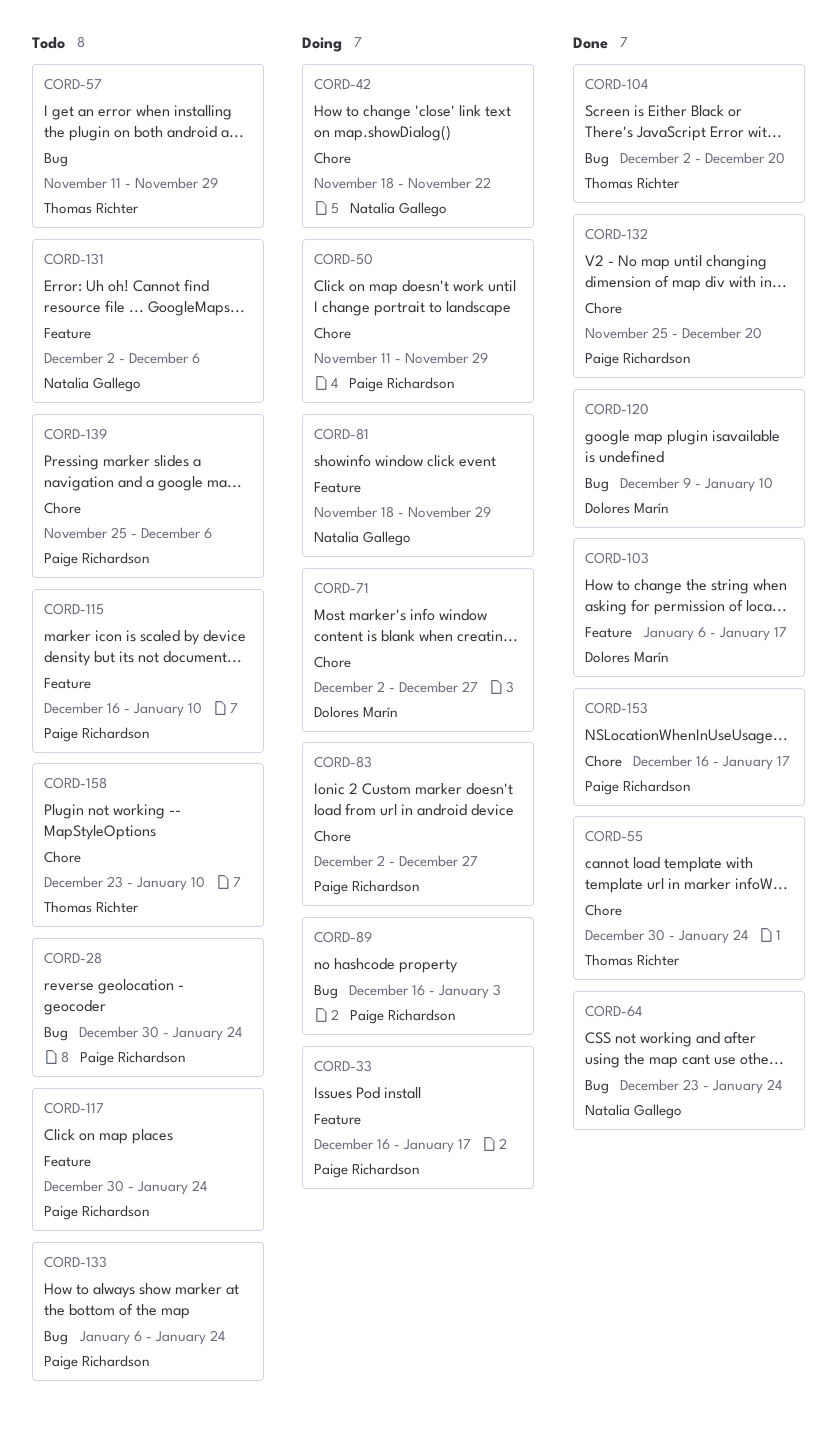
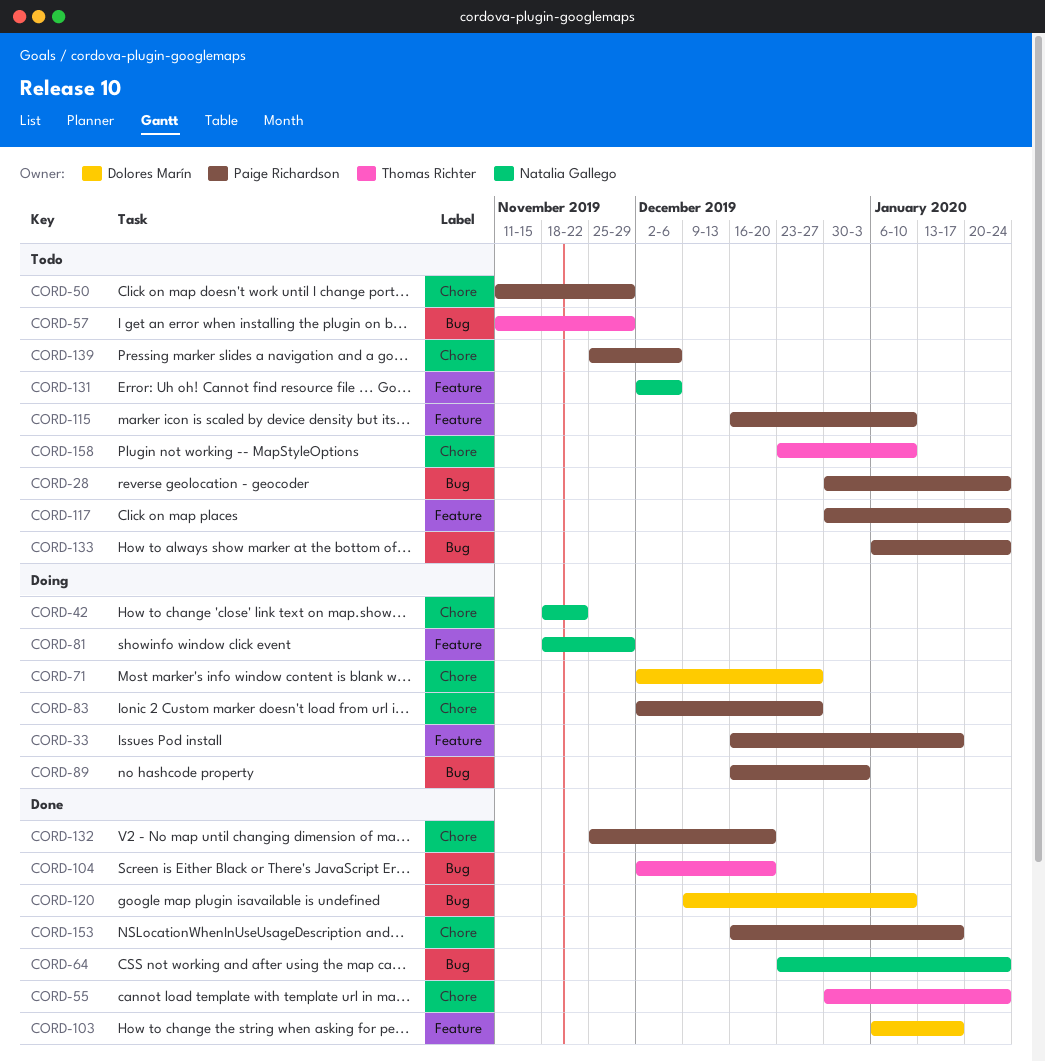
CORD-50, status: Doing -> Todo

